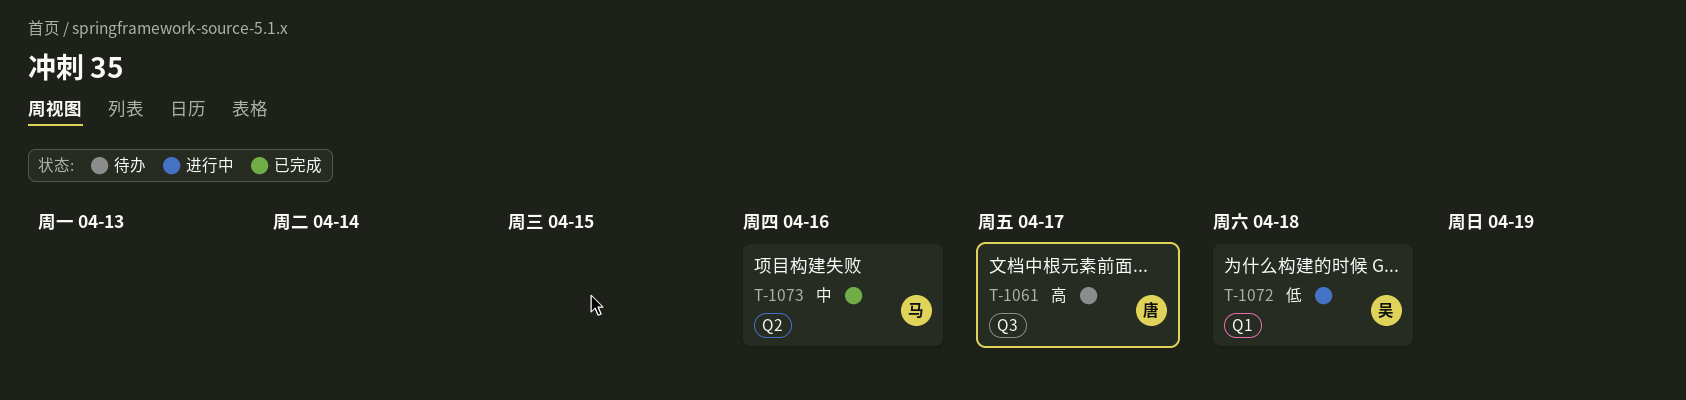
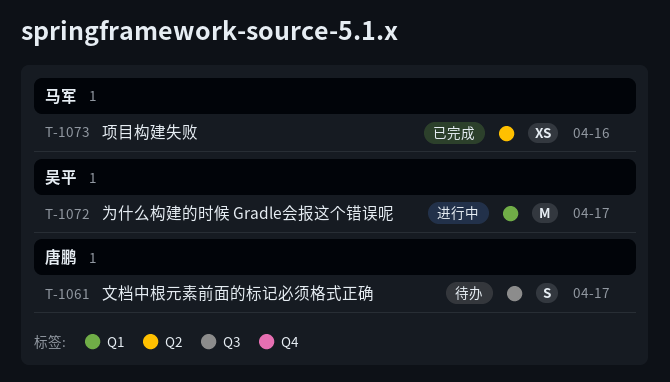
T-1072, due: Apr 18 -> Apr 17

